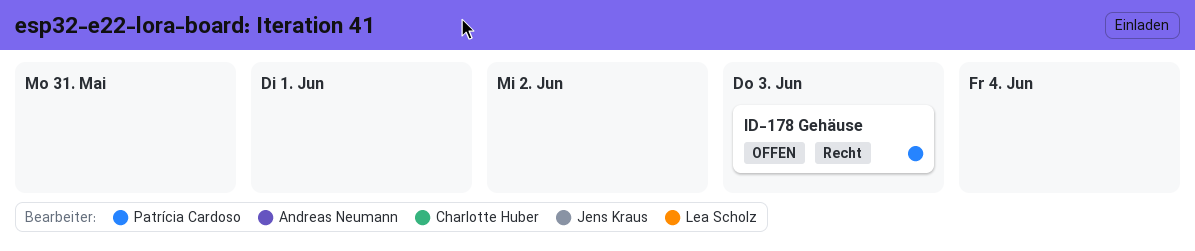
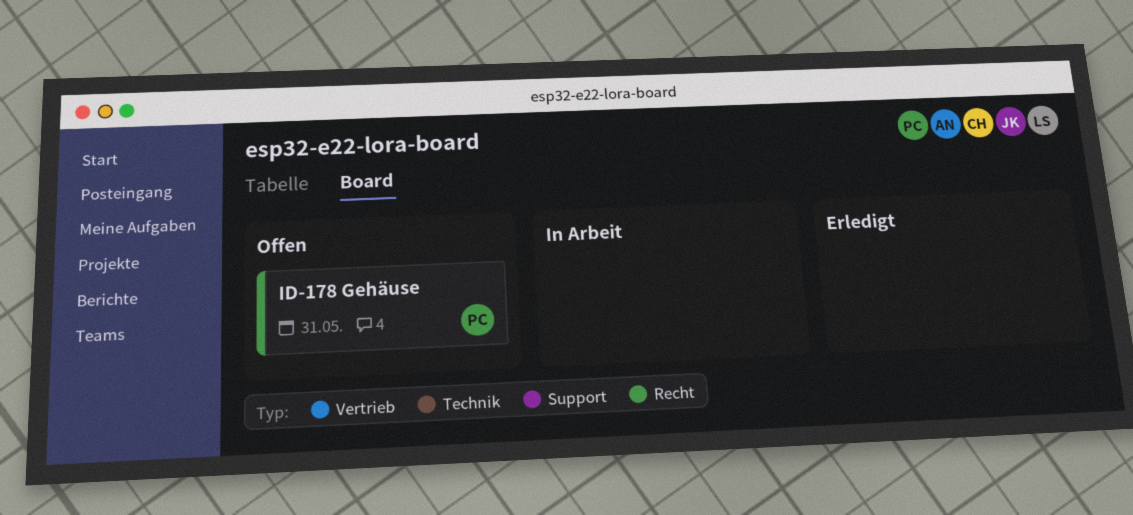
ID-178, due: Jun 3 -> May 31

